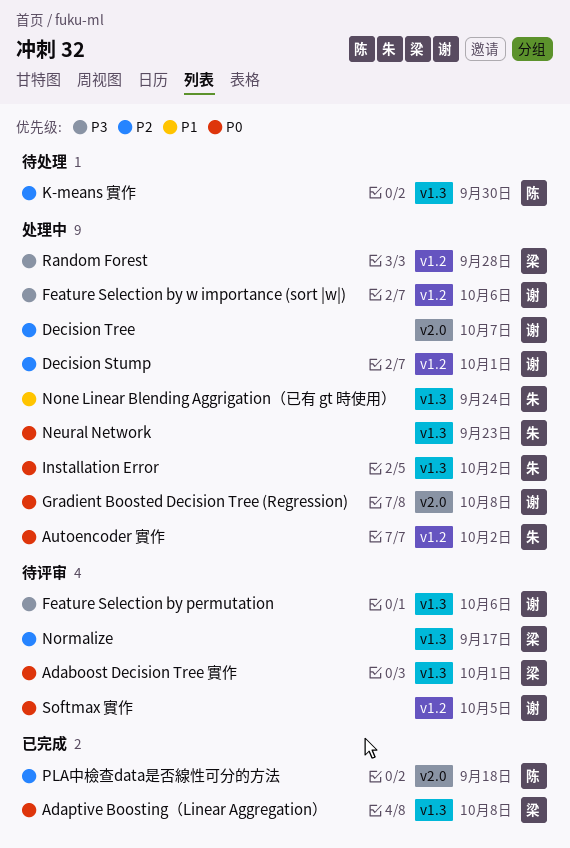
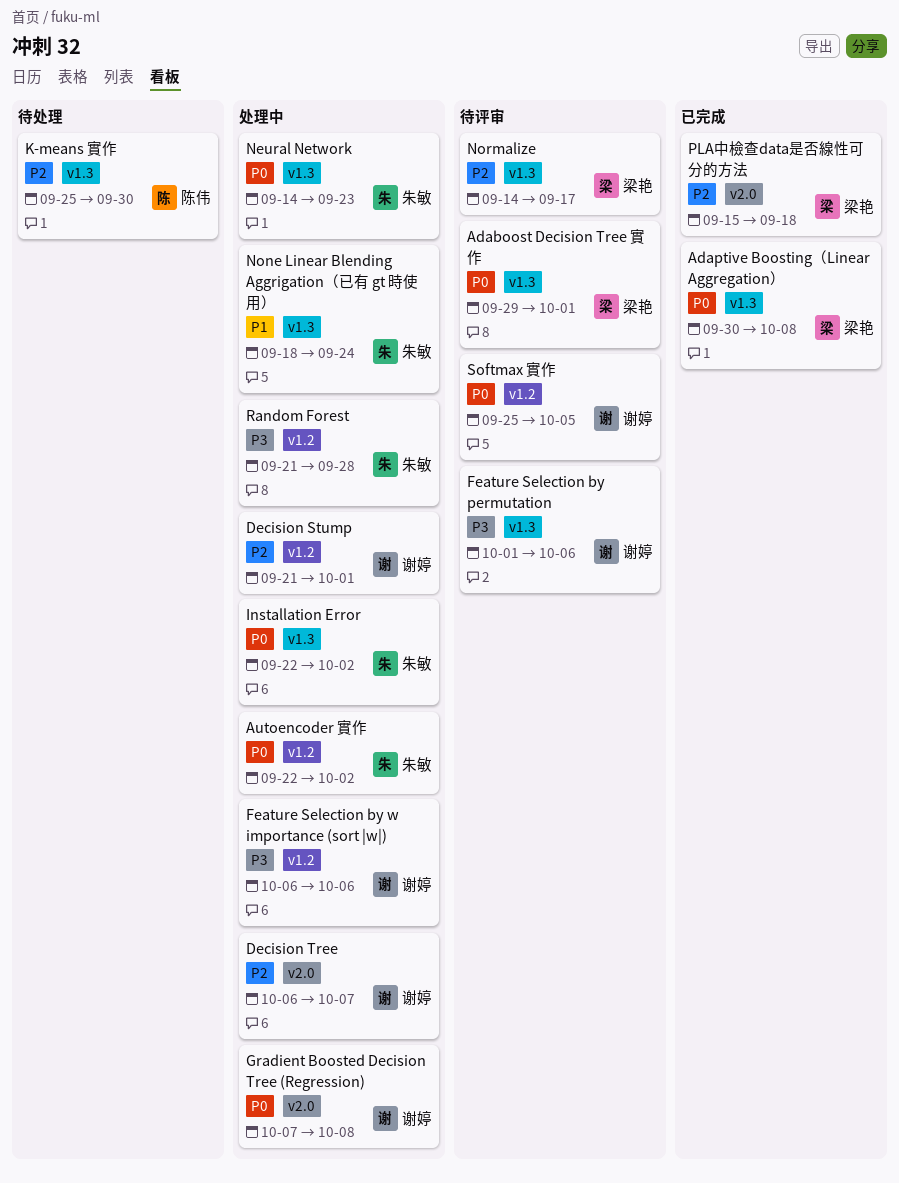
PLA中檢查data是否線性可分的方法, owner: 陈伟 -> 梁艳
Random Forest, owner: 梁艳 -> 朱敏

